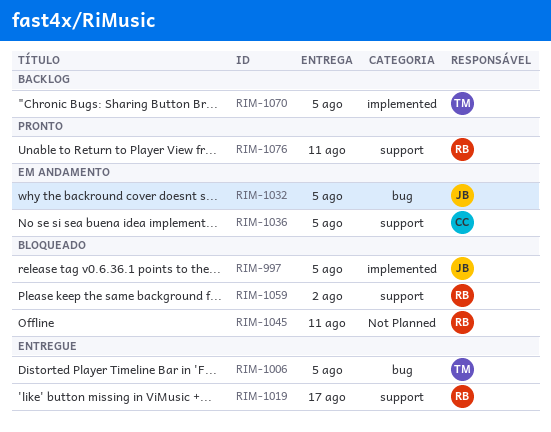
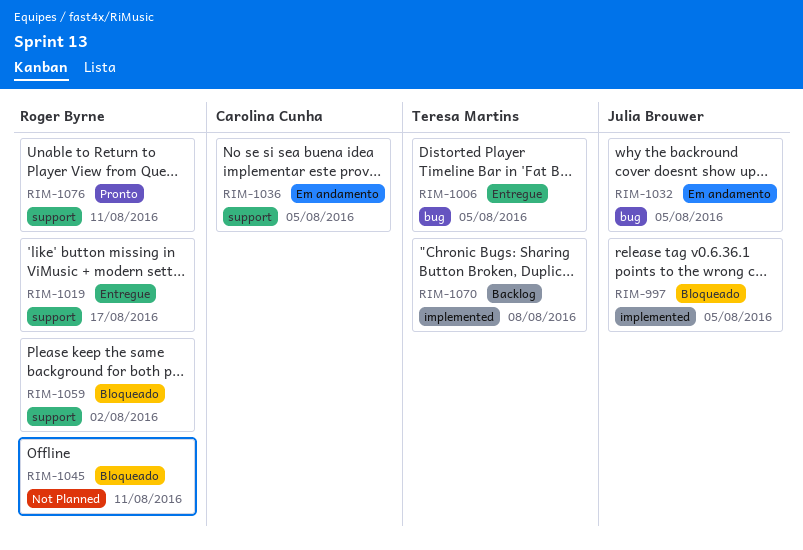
RIM-1070, due: Aug 5 -> Aug 8

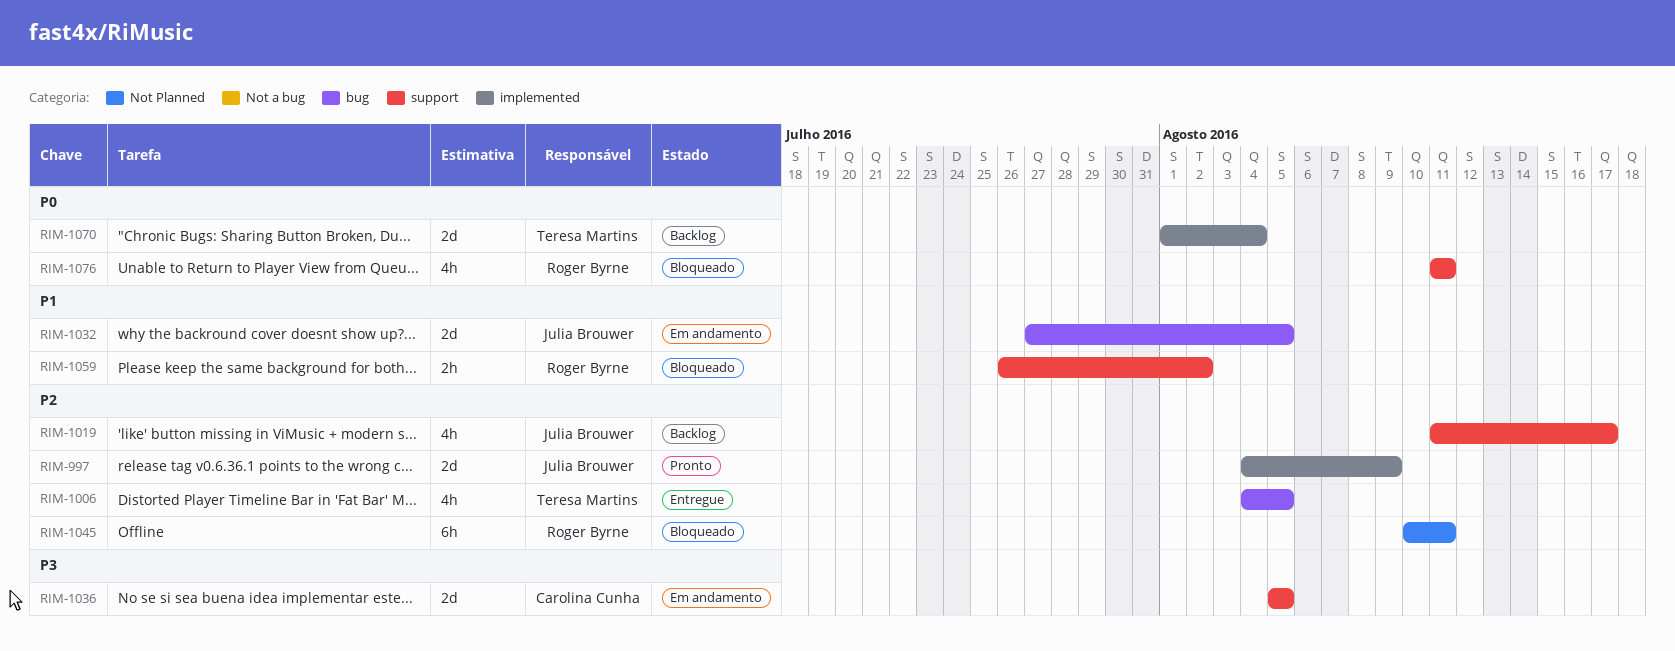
RIM-997, status: Bloqueado -> Pronto
RIM-997, due: Aug 5 -> Aug 9
RIM-1019, status: Entregue -> Backlog
RIM-1019, owner: Roger Byrne -> Julia Brouwer
RIM-1070, due: Aug 8 -> Aug 4
RIM-1076, status: Pronto -> Bloqueado

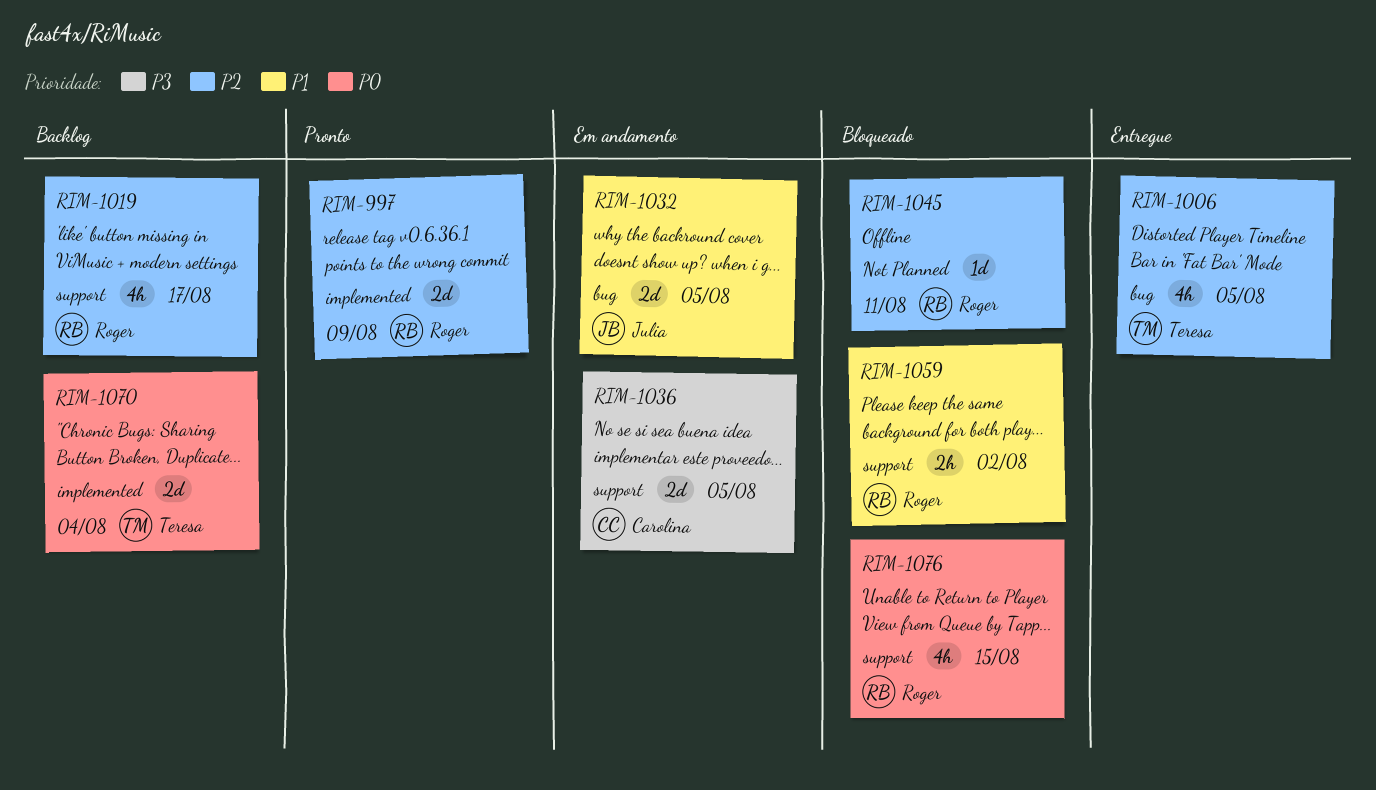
RIM-997, owner: Julia Brouwer -> Roger Byrne
RIM-1019, owner: Julia Brouwer -> Roger Byrne
RIM-1045, estimate: 6h -> 1d
RIM-1076, due: Aug 11 -> Aug 15

